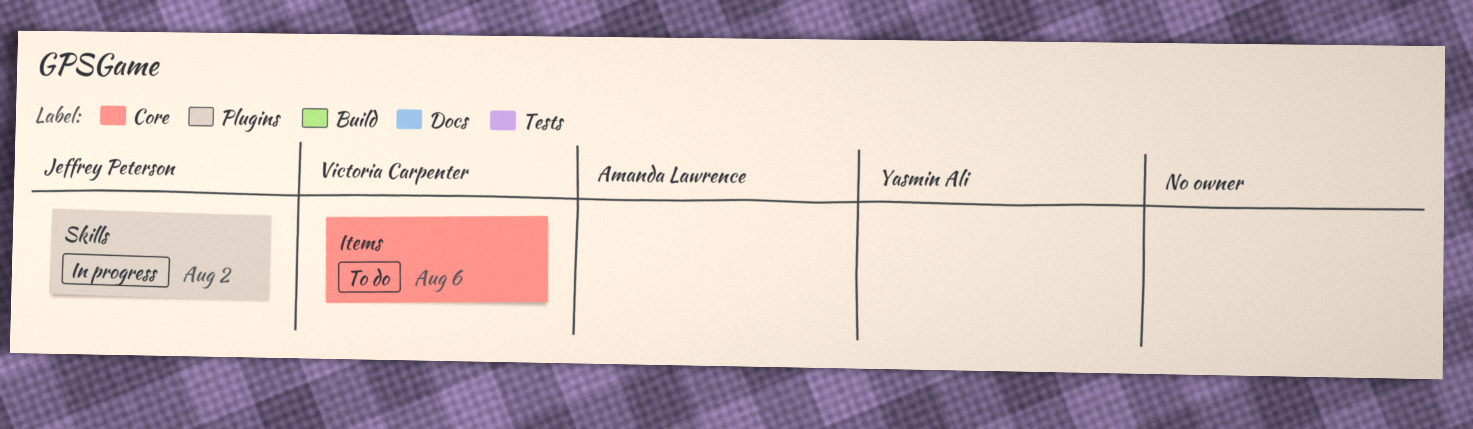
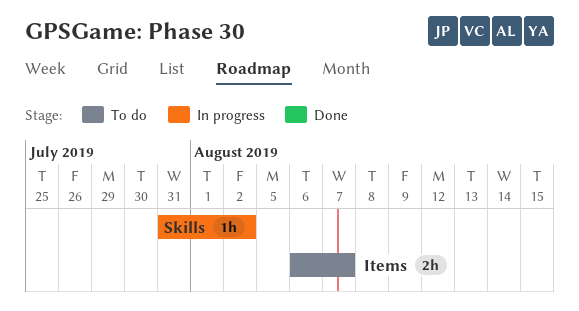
Items, due: Aug 6 -> Aug 7

